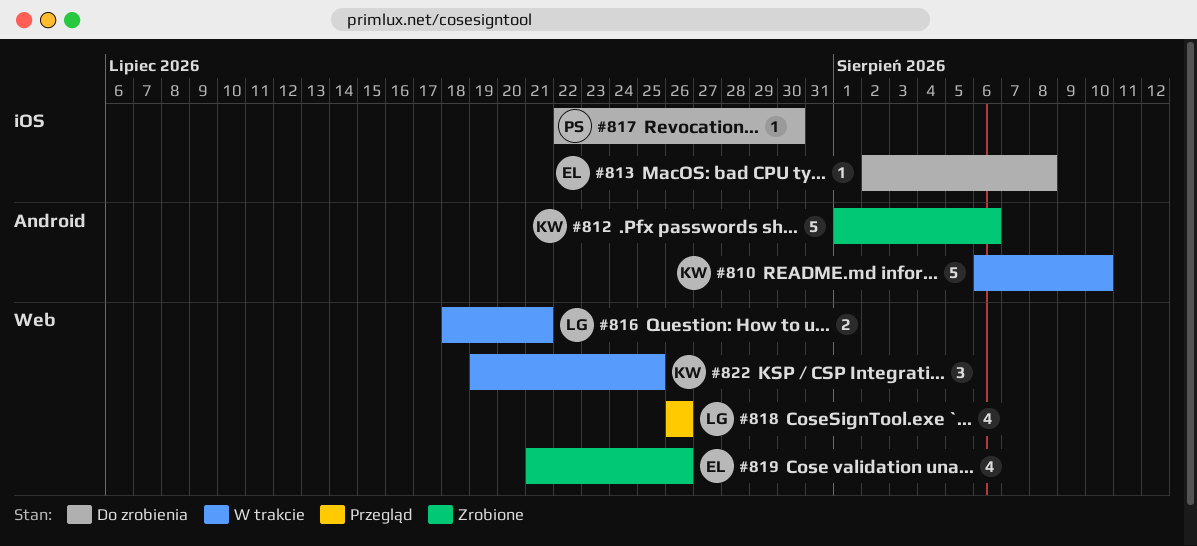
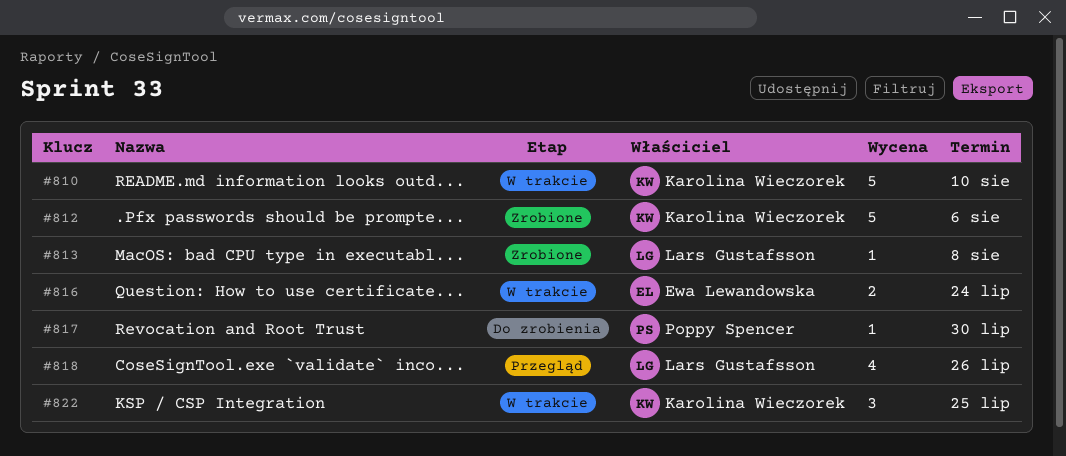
#813, status: Do zrobienia -> Zrobione
#813, owner: Ewa Lewandowska -> Lars Gustafsson
#816, owner: Lars Gustafsson -> Ewa Lewandowska
#816, due: Jul 21 -> Jul 24
#819: present -> none

